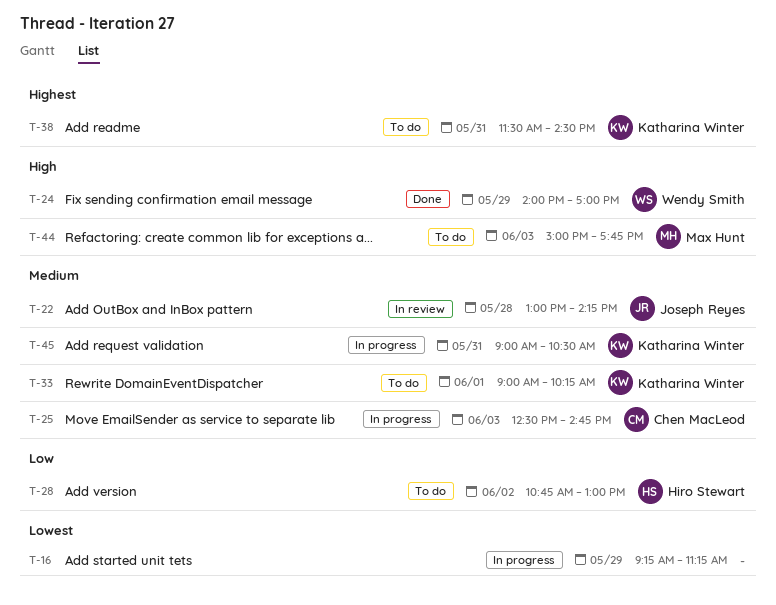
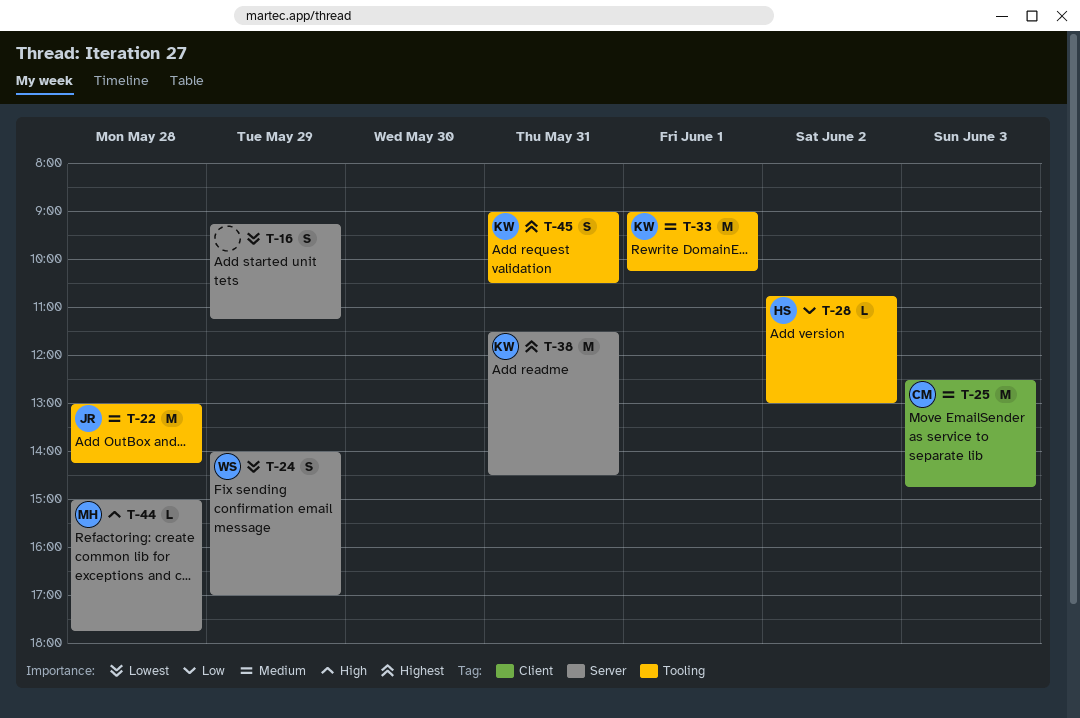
T-24, priority: High -> Lowest
T-44, day: Jun 3 -> May 28
T-45, priority: Medium -> Highest

